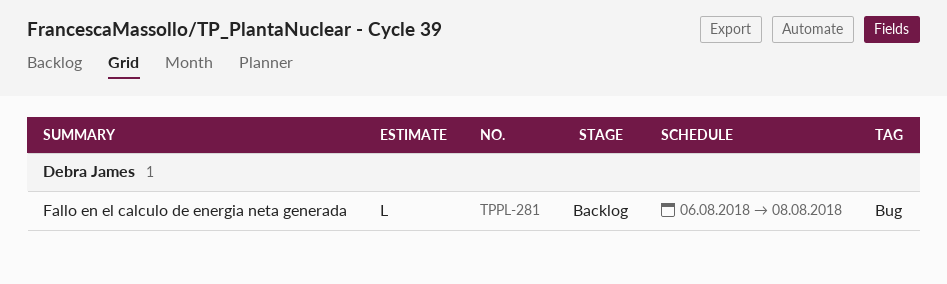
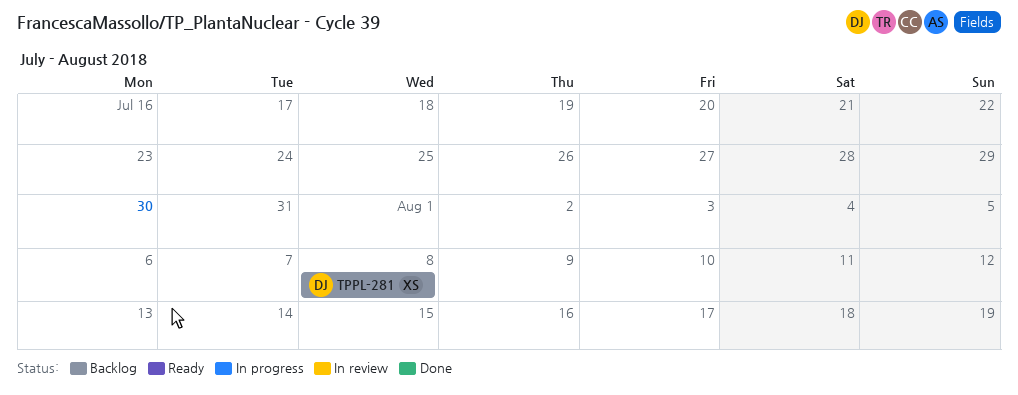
TPPL-281, estimate: L -> XS
TPPL-281, start: Aug 6 -> Aug 8

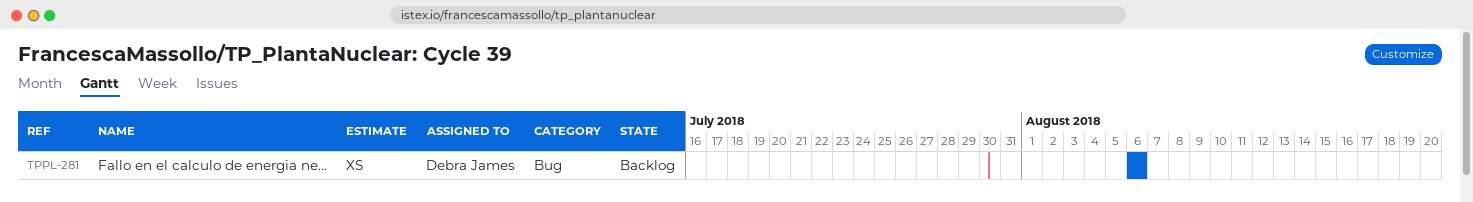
TPPL-281, start: Aug 8 -> Aug 6
TPPL-281, due: Aug 8 -> Aug 6

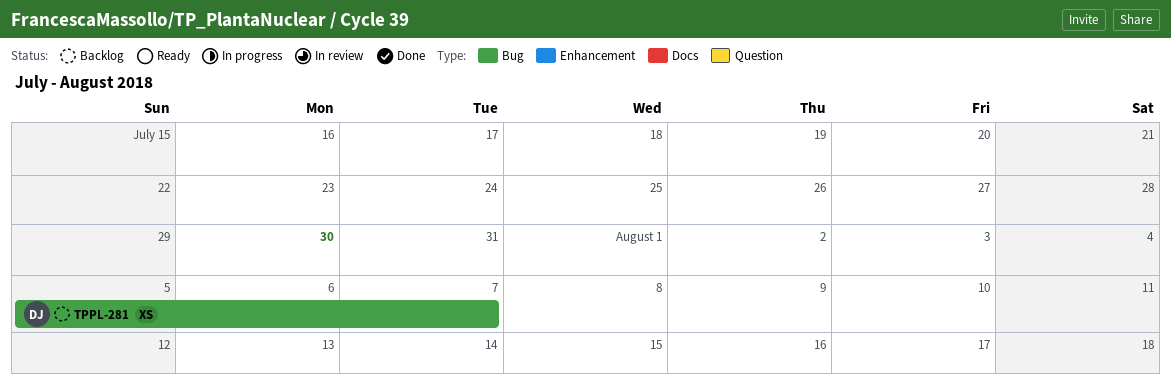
TPPL-281, start: Aug 6 -> Aug 5
TPPL-281, due: Aug 6 -> Aug 7

